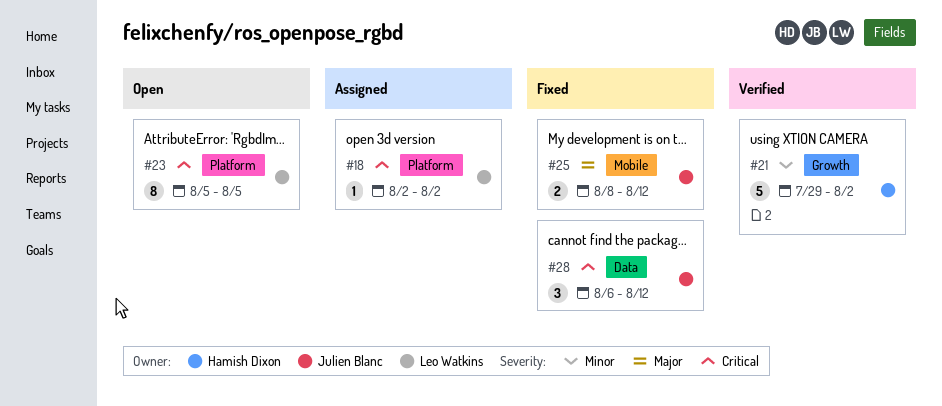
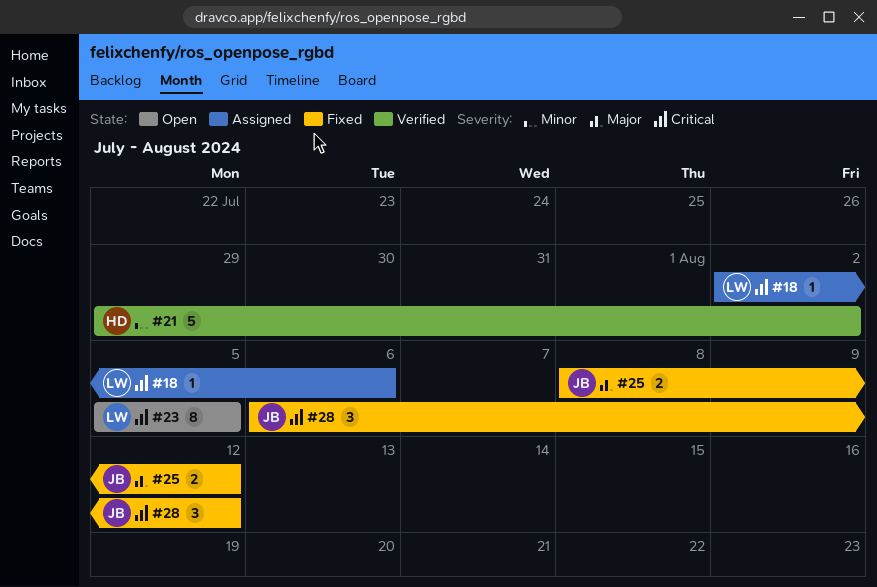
#18, due: Aug 2 -> Aug 6

